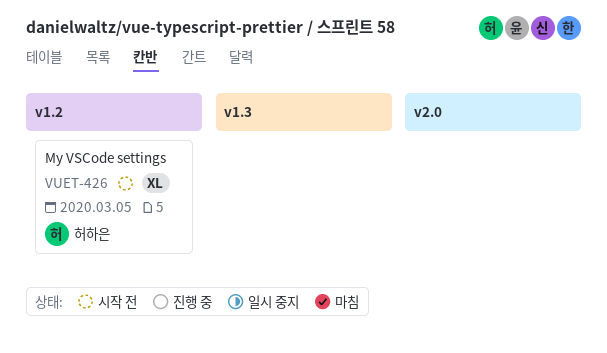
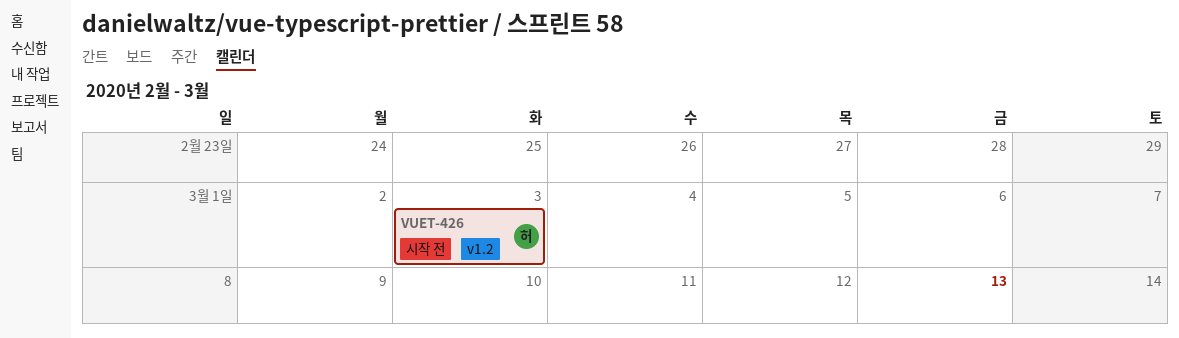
VUET-426, due: Mar 5 -> Mar 3

